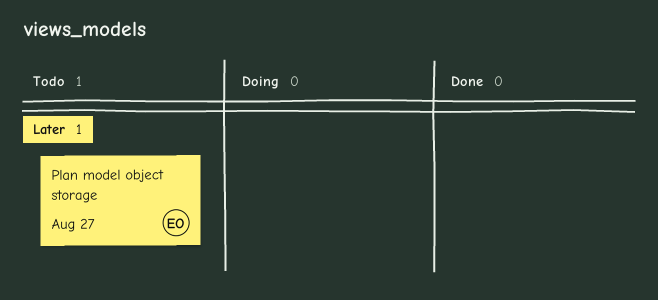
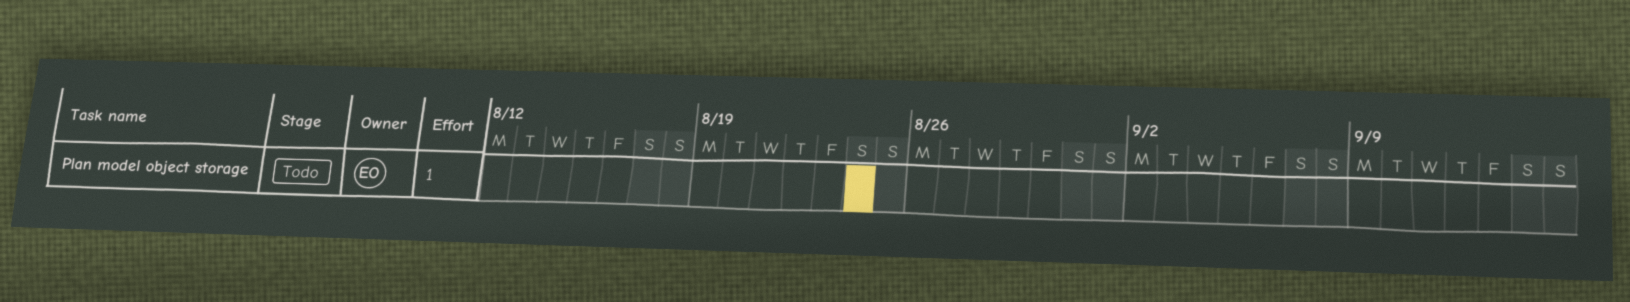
Plan model object storage, due: Aug 27 -> Aug 24

